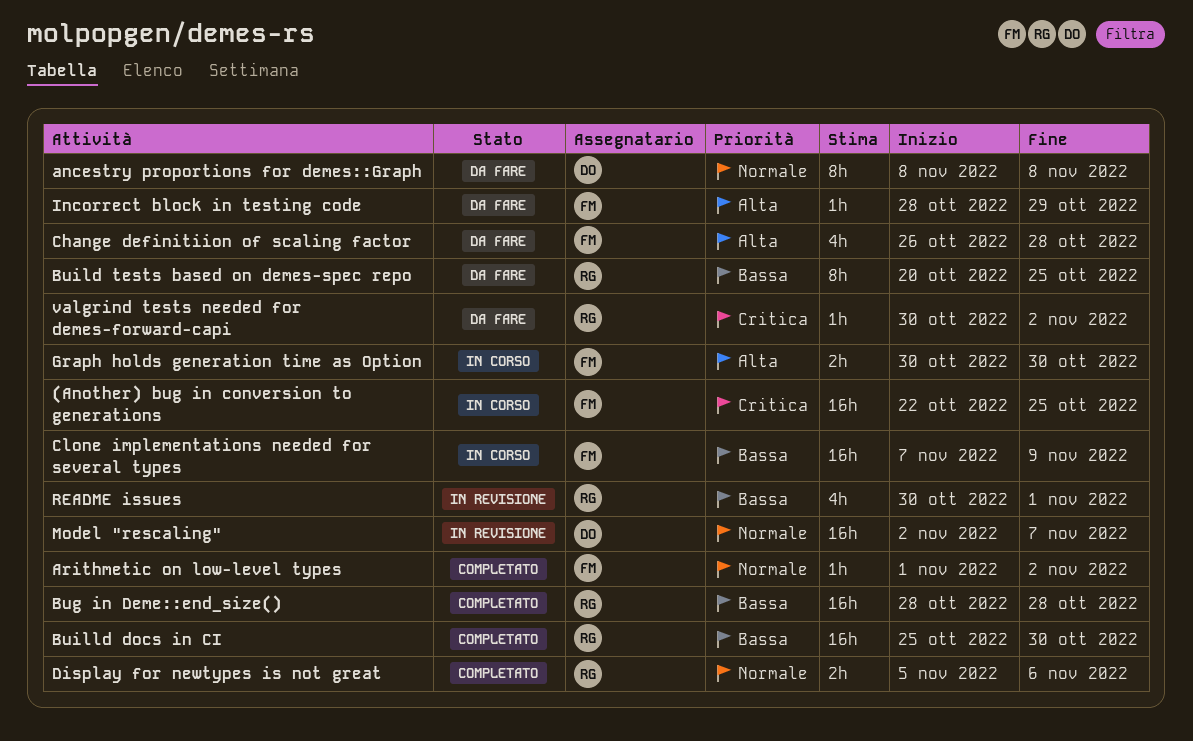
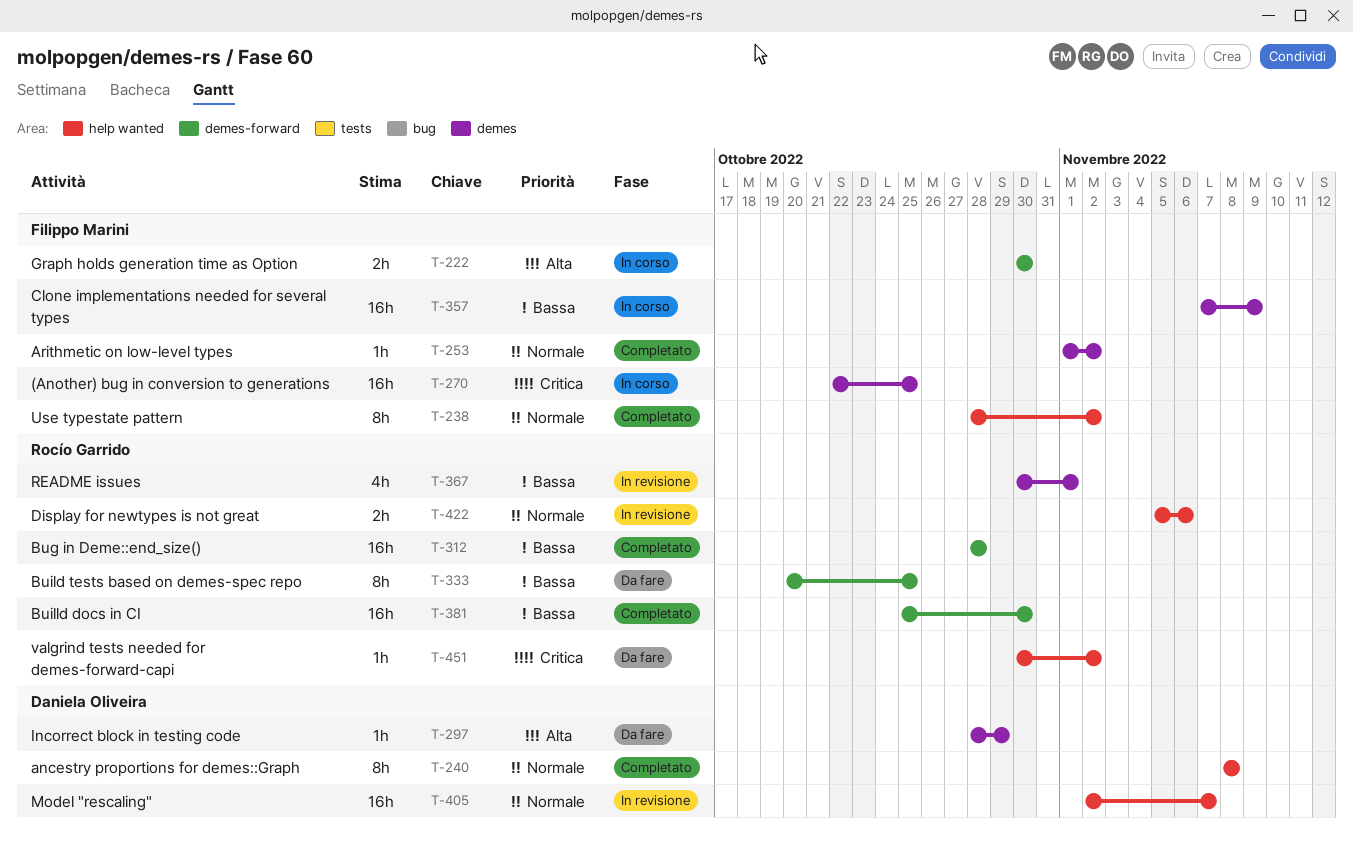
ancestry proportions for demes::Graph, status: Da fare -> Completato
Change definitiion of scaling factor: present -> none
Display for newtypes is not great, status: Completato -> In revisione
Incorrect block in testing code, owner: Filippo Marini -> Daniela Oliveira
Use typestate pattern: none -> present

